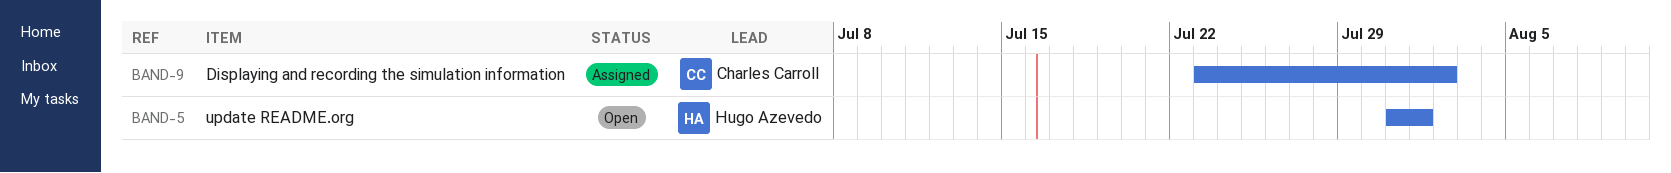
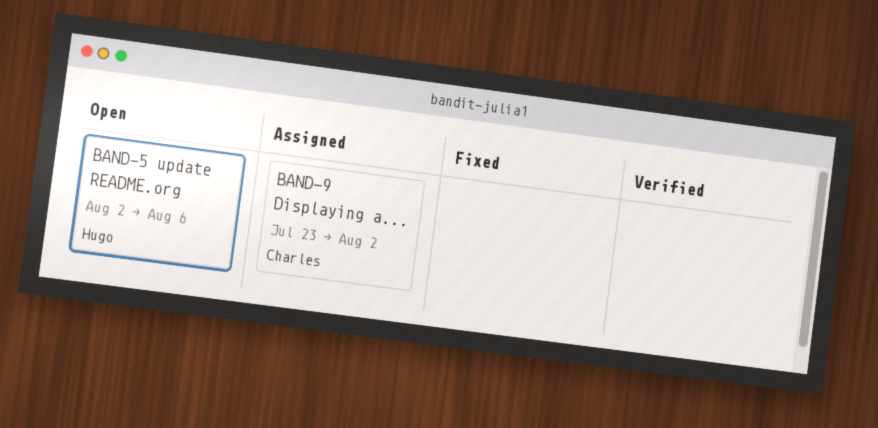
BAND-5, start: Jul 31 -> Aug 2
BAND-5, due: Aug 1 -> Aug 6

